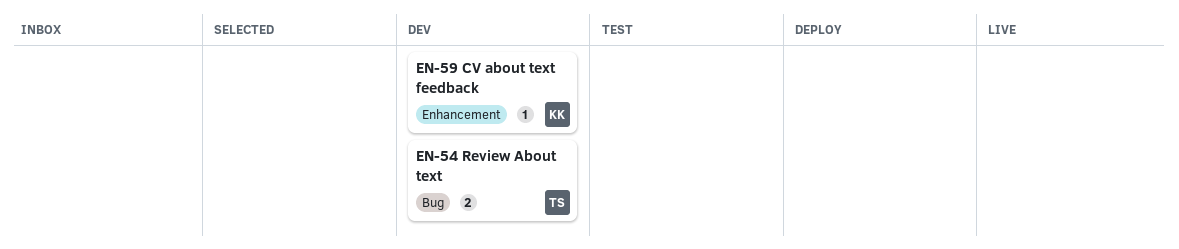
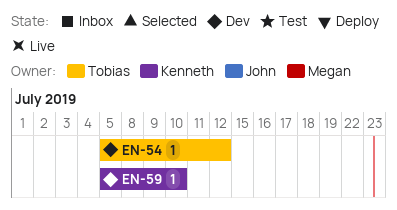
EN-54, estimate: 2 -> 1

